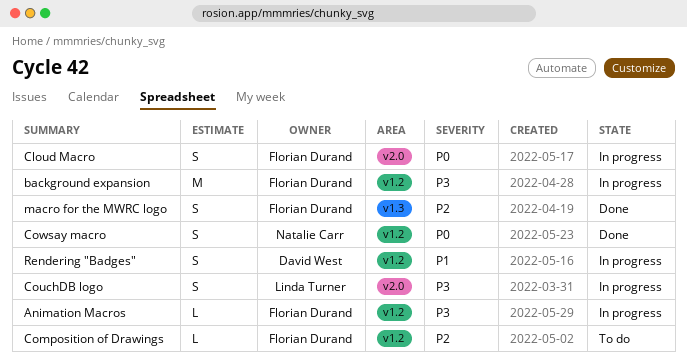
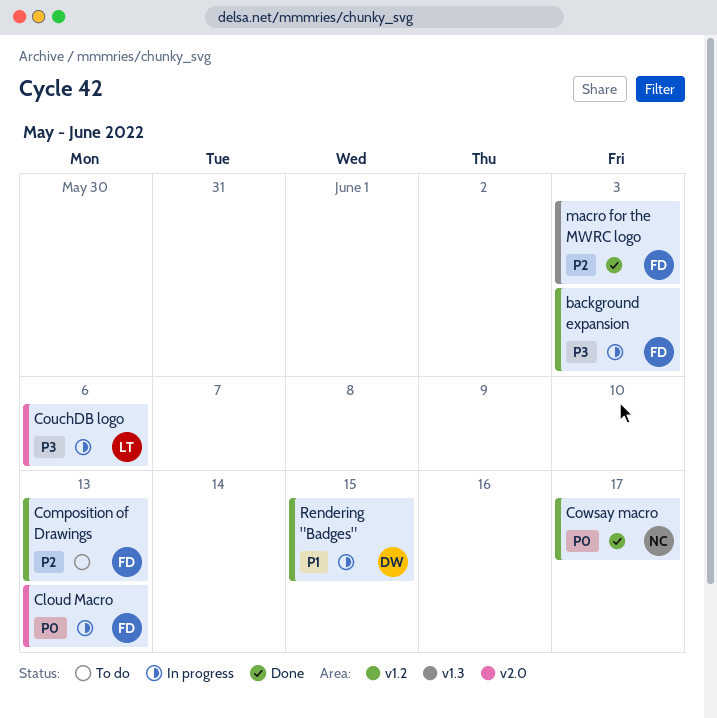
Animation Macros: present -> none

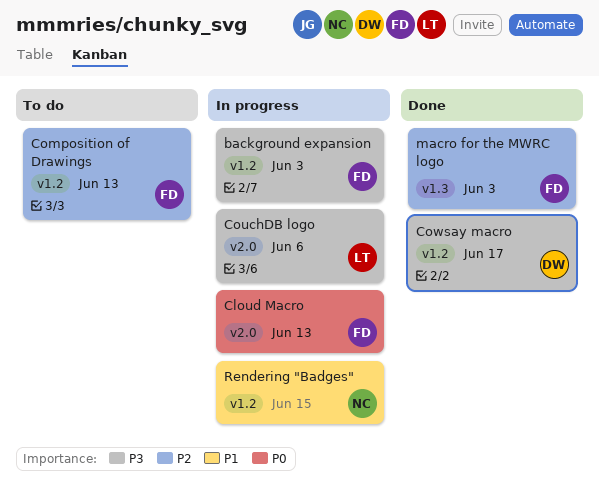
Cowsay macro, owner: NC -> DW
Cowsay macro, priority: P0 -> P3
Rendering "Badges", owner: DW -> NC

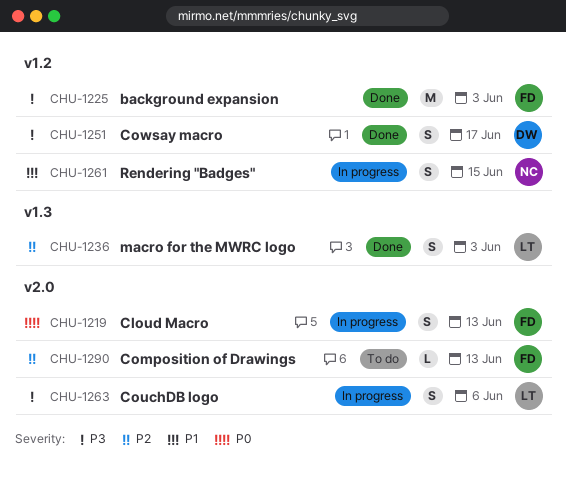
background expansion, status: In progress -> Done
Composition of Drawings, label: v1.2 -> v2.0
macro for the MWRC logo, owner: FD -> LT

